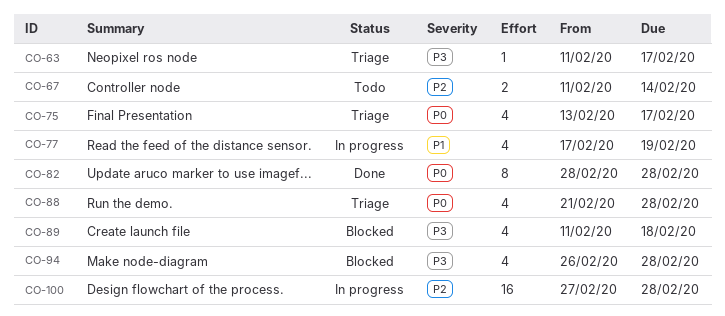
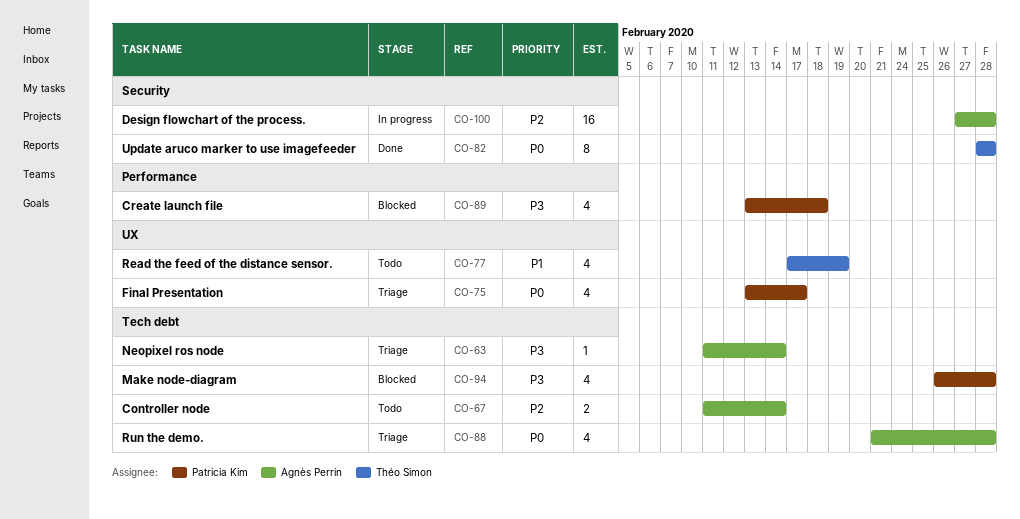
CO-63, due: Feb 17 -> Feb 14
CO-77, status: In progress -> Todo
CO-89, start: Feb 11 -> Feb 13

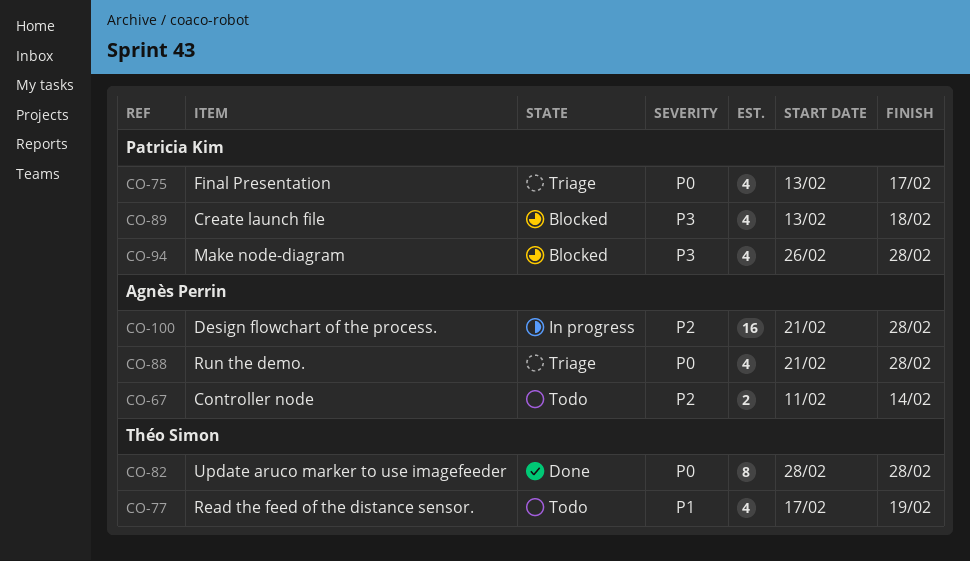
CO-63: present -> none
CO-100, start: Feb 27 -> Feb 21

